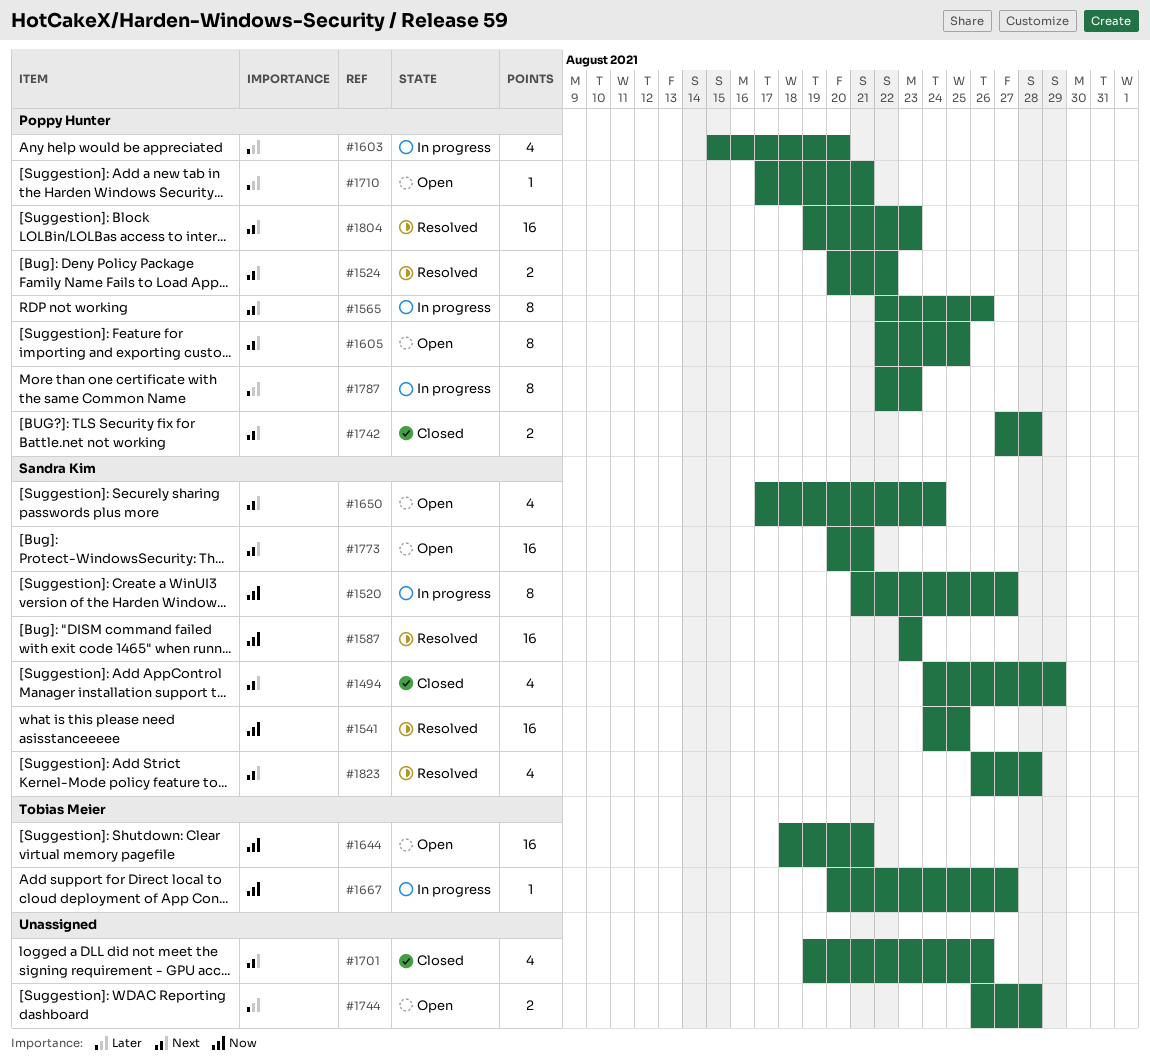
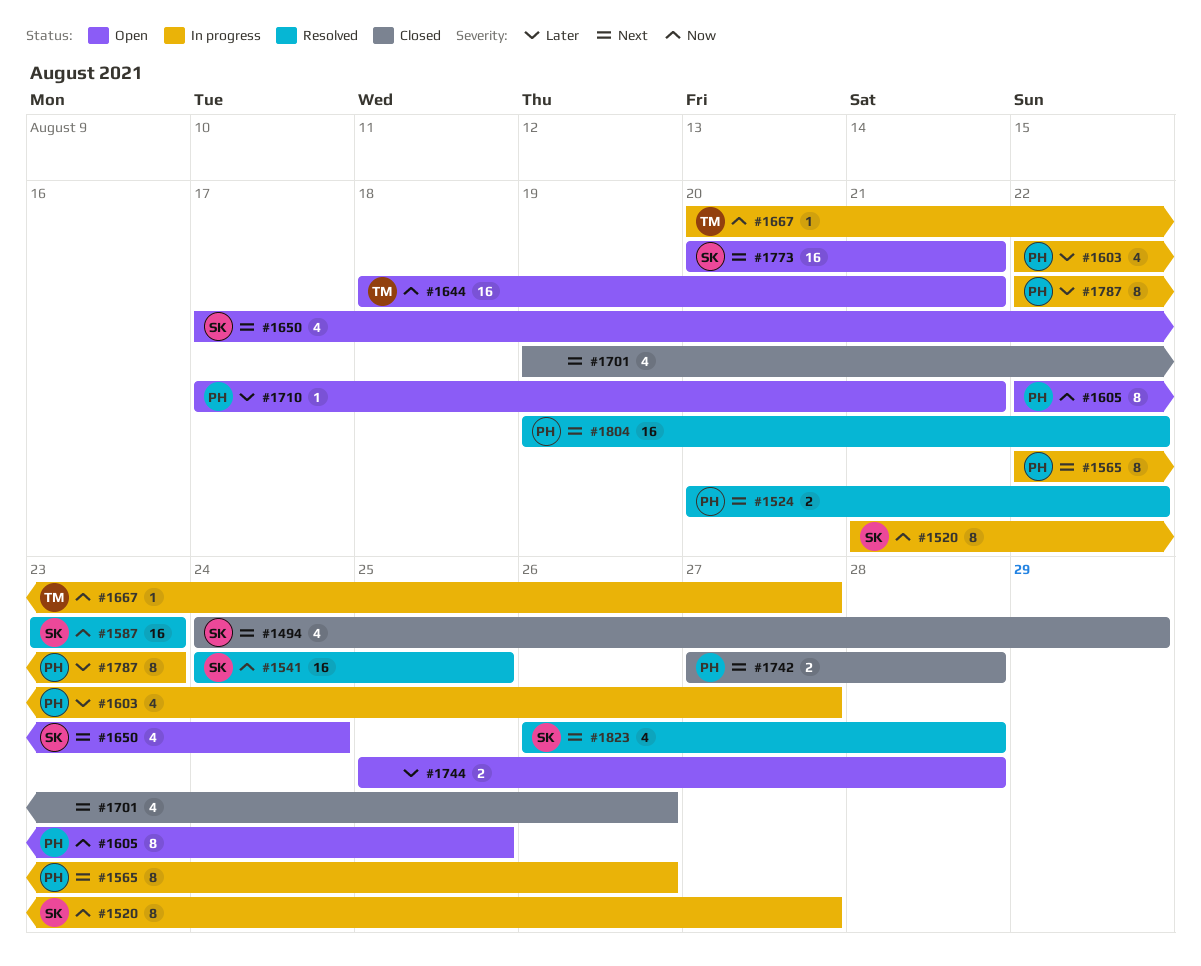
#1603, start: Aug 15 -> Aug 22
#1603, due: Aug 20 -> Aug 27
#1605, priority: Next -> Now
#1744, start: Aug 26 -> Aug 25
#1804, due: Aug 23 -> Aug 22

